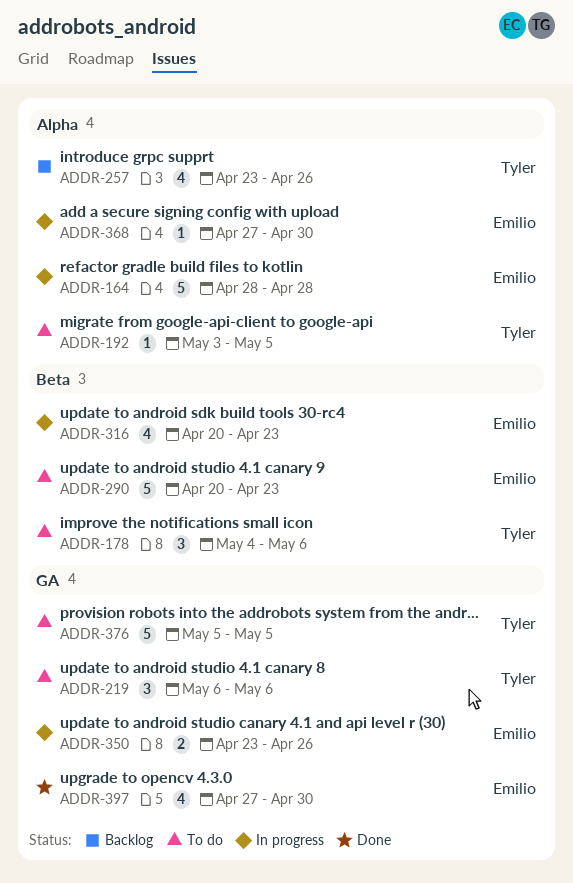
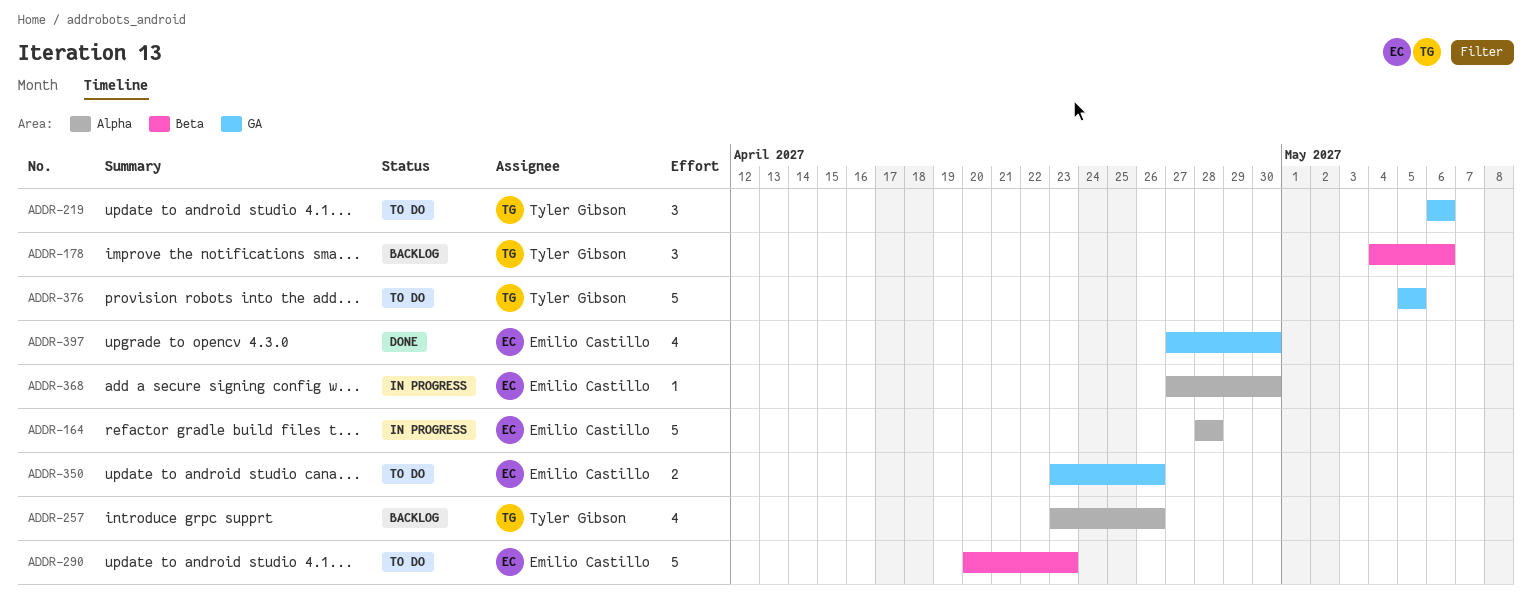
ADDR-178, status: To do -> Backlog
ADDR-192: present -> none
ADDR-316: present -> none
ADDR-350, status: In progress -> To do

